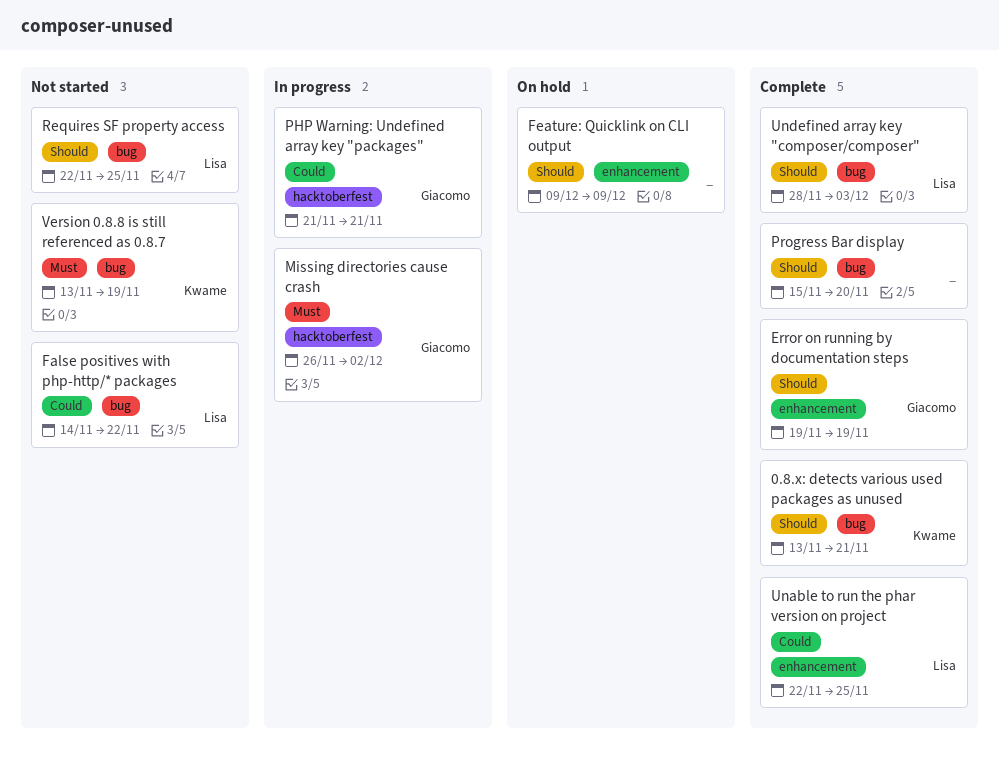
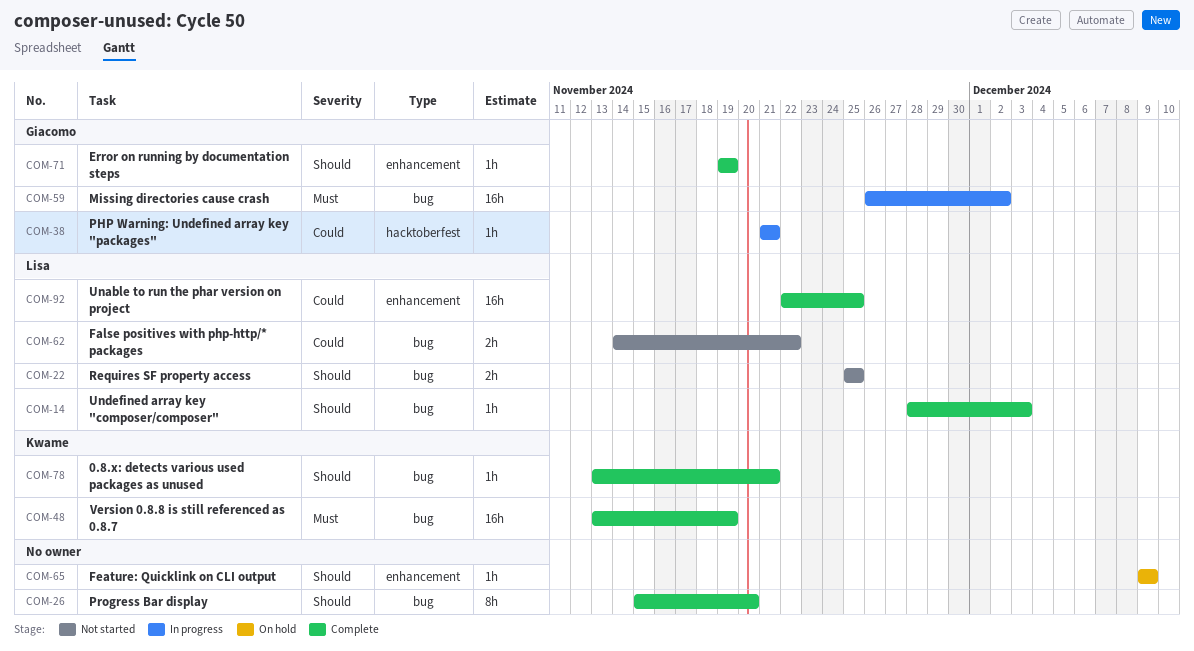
Missing directories cause crash, label: hacktoberfest -> bug
Requires SF property access, start: Nov 22 -> Nov 25
Version 0.8.8 is still referenced as 0.8.7, status: Not started -> Complete

